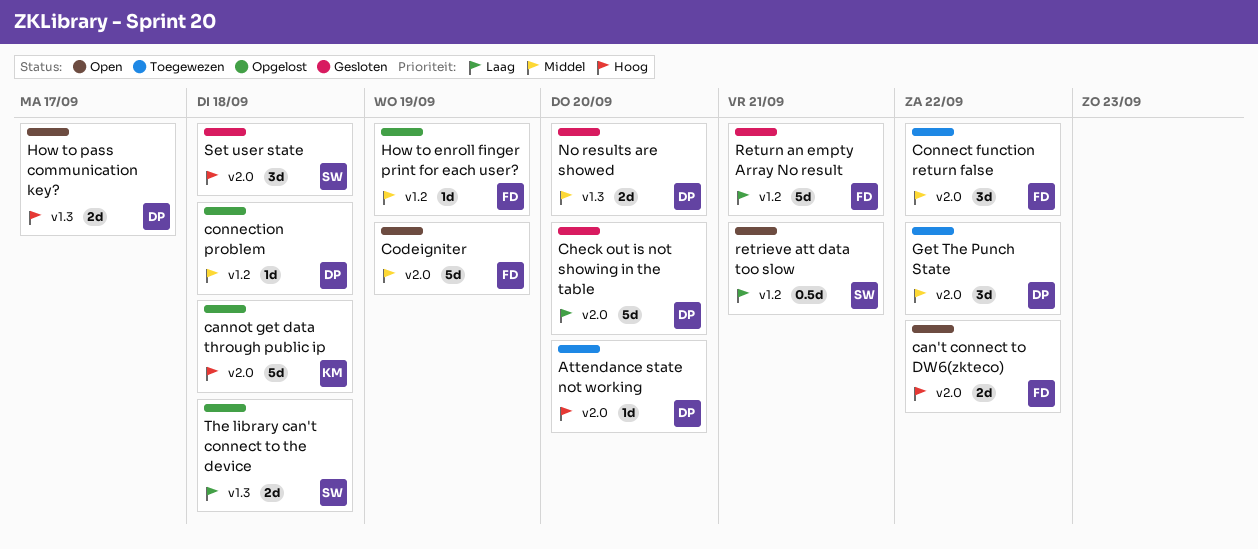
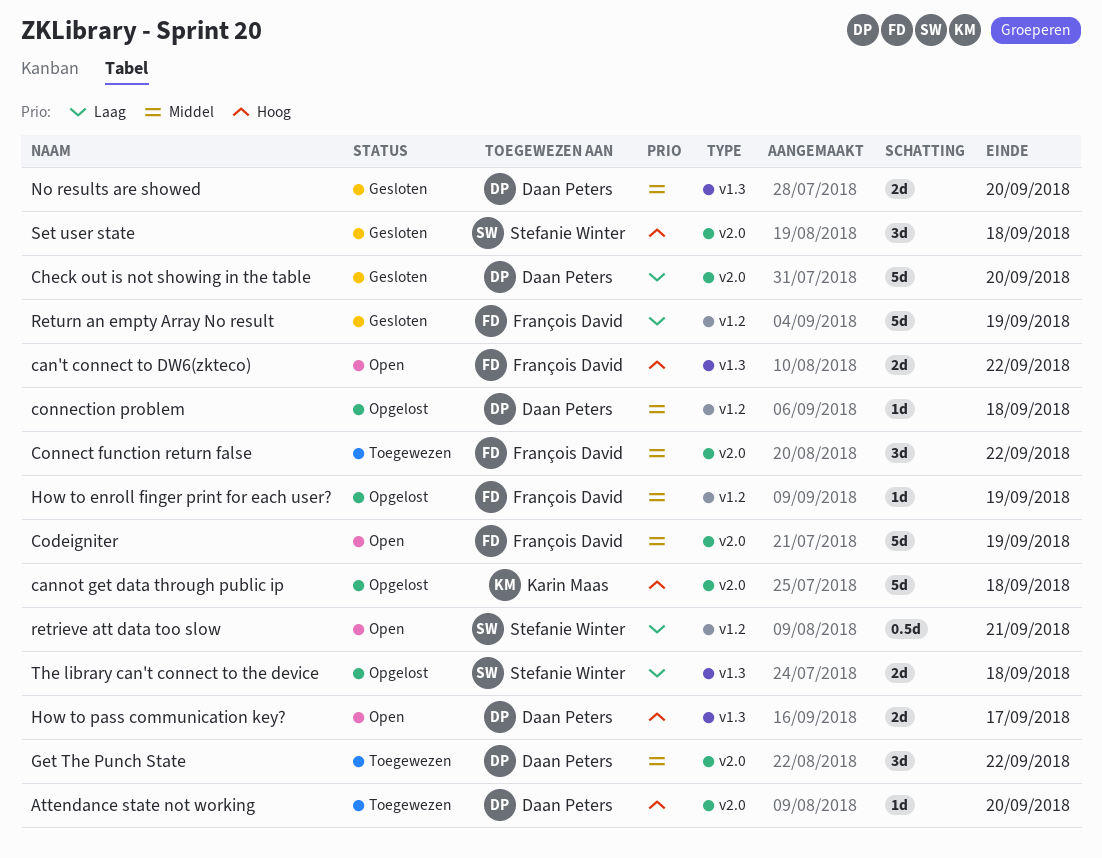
can't connect to DW6(zkteco), label: v2.0 -> v1.3
Return an empty Array No result, due: Sep 21 -> Sep 19

